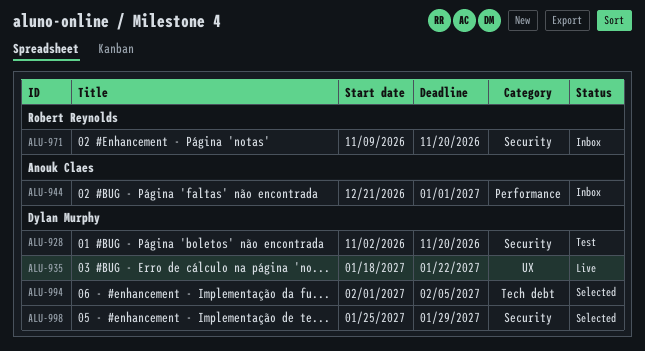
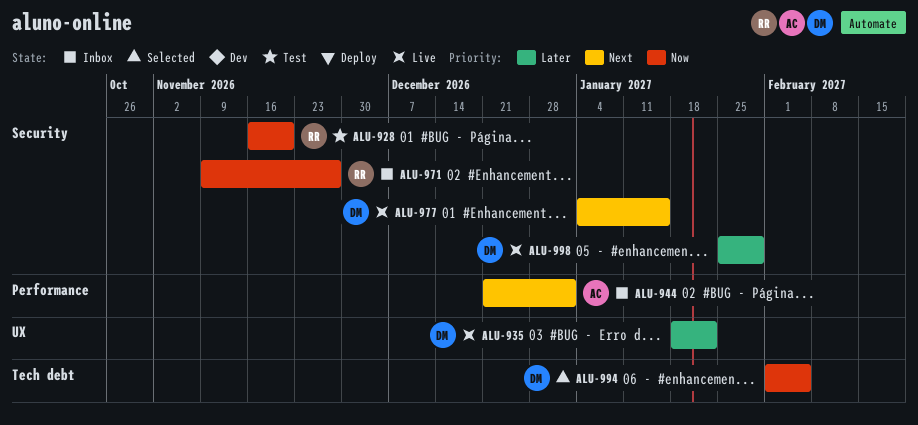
ALU-928, owner: Dylan Murphy -> Robert Reynolds
ALU-928, start: Nov 2 -> Nov 16
ALU-971, due: Nov 20 -> Nov 27
ALU-977: none -> present
ALU-998, status: Selected -> Live

